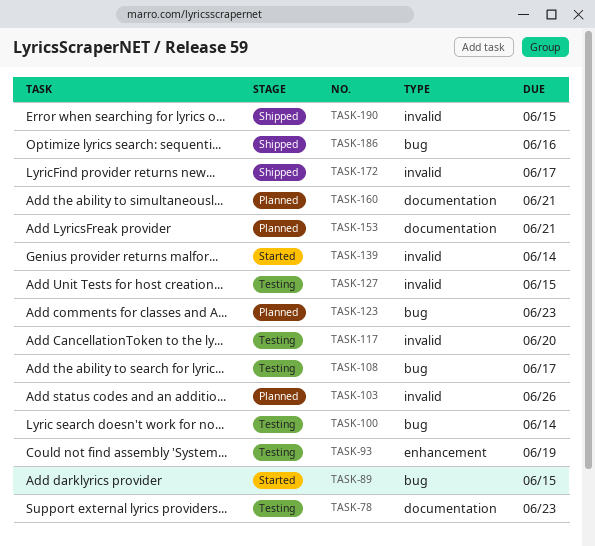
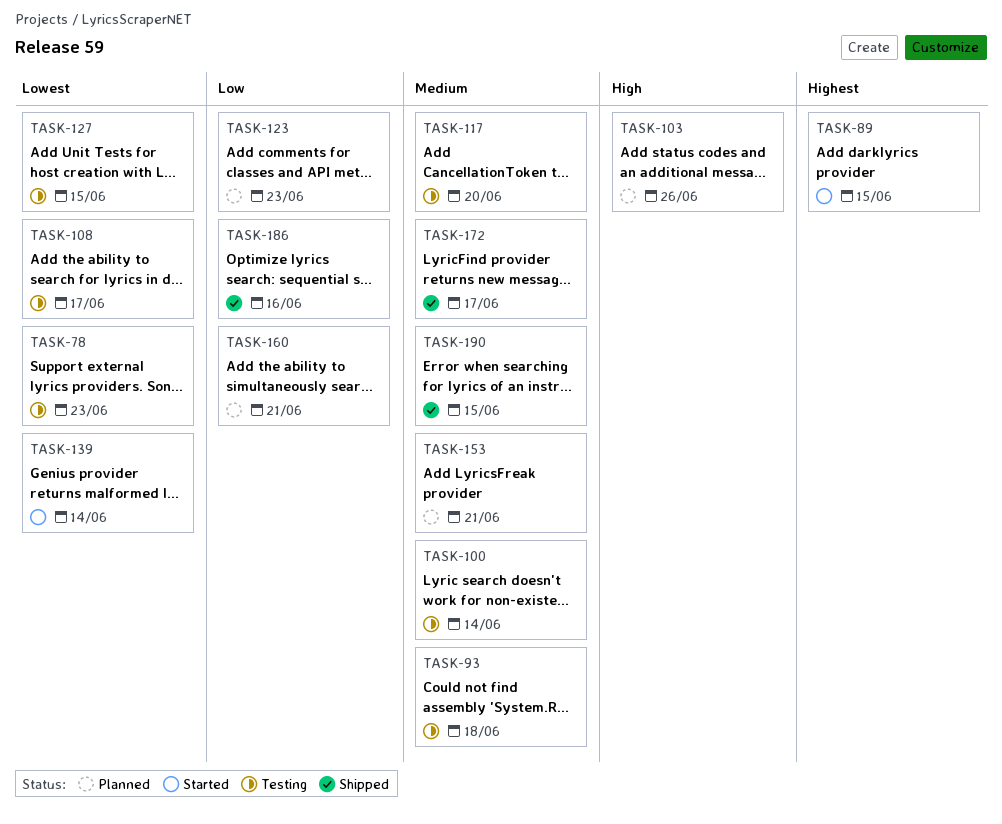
TASK-93, due: Jun 19 -> Jun 18

